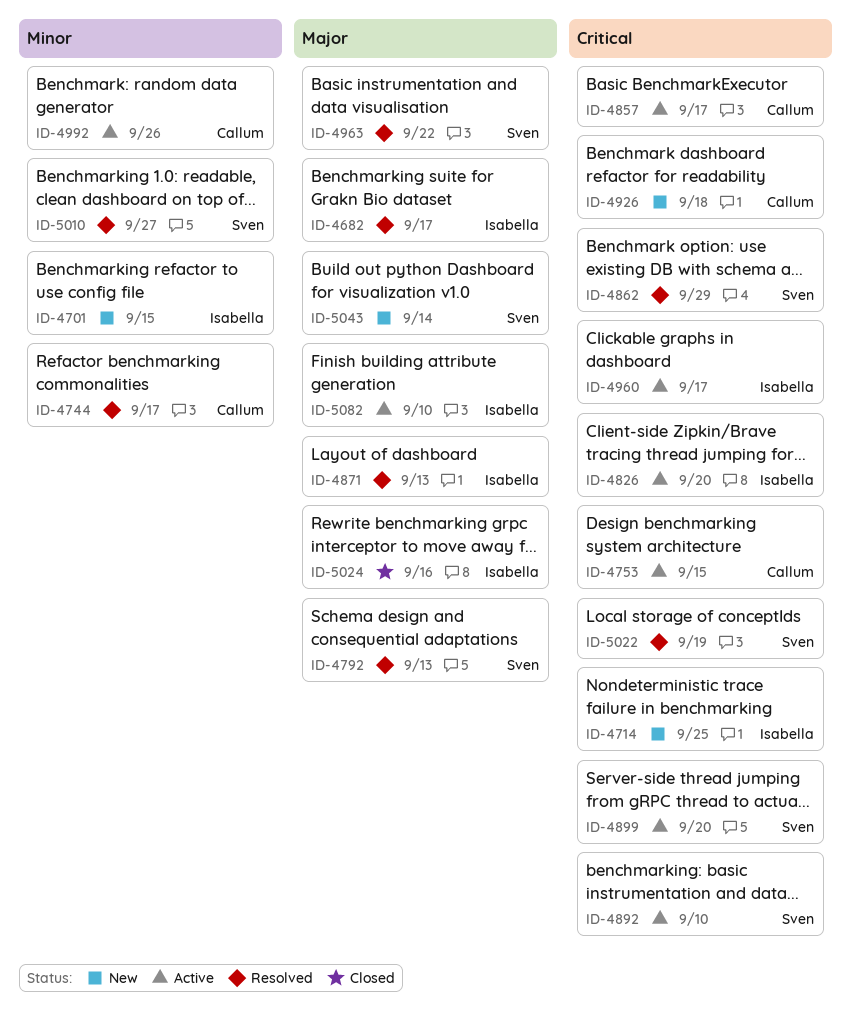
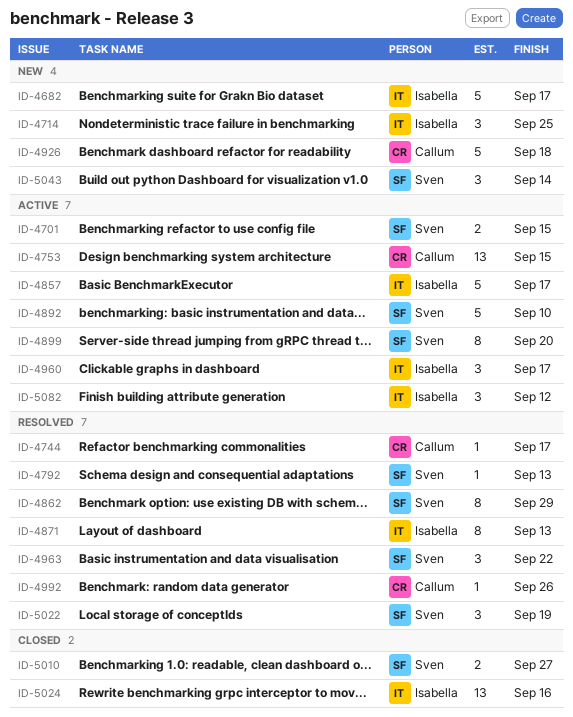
ID-4682, status: Resolved -> New
ID-4701, status: New -> Active
ID-4701, owner: Isabella -> Sven
ID-4826: present -> none
ID-4857, owner: Callum -> Isabella
ID-4992, status: Active -> Resolved
ID-5010, status: Resolved -> Closed
ID-5082, due: Sep 10 -> Sep 12

